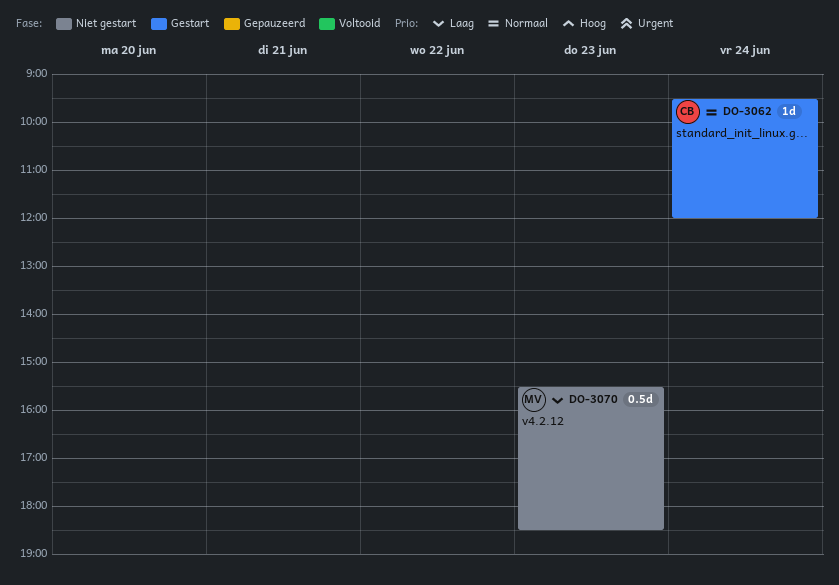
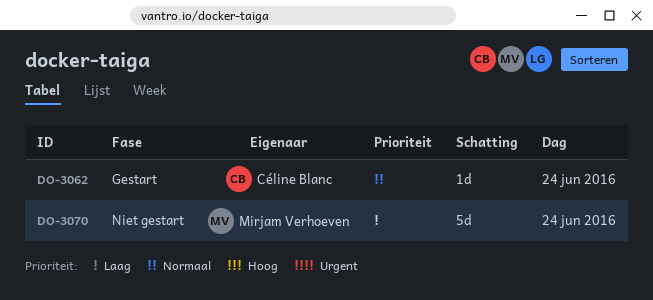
DO-3070, estimate: 0.5d -> 5d
DO-3070, day: Jun 23 -> Jun 24

